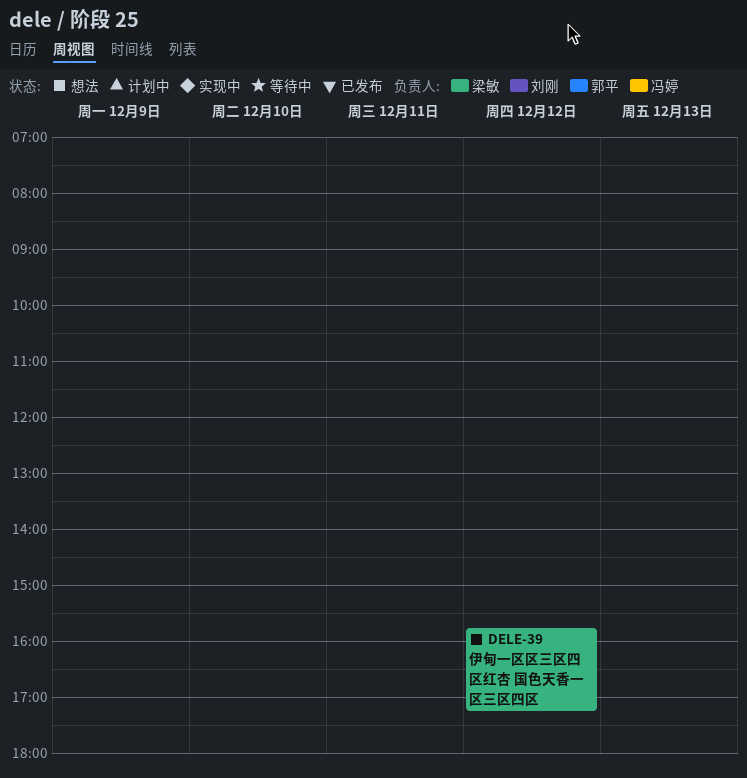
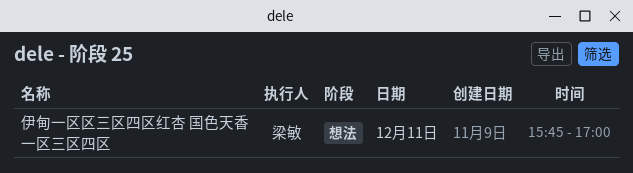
伊甸一区区三区四区红杏 国色天香一区三区四区, day: Dec 12 -> Dec 11
伊甸一区区三区四区红杏 国色天香一区三区四区, ends: 17:15 -> 17:00

